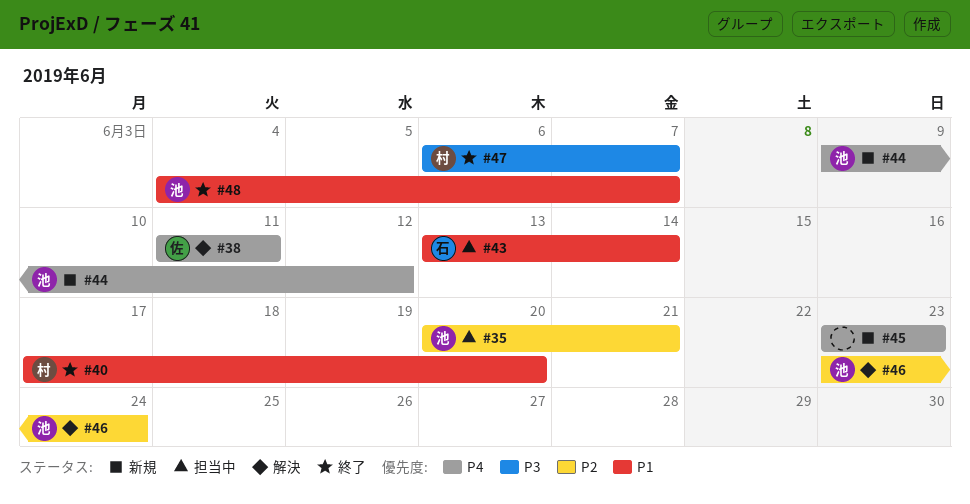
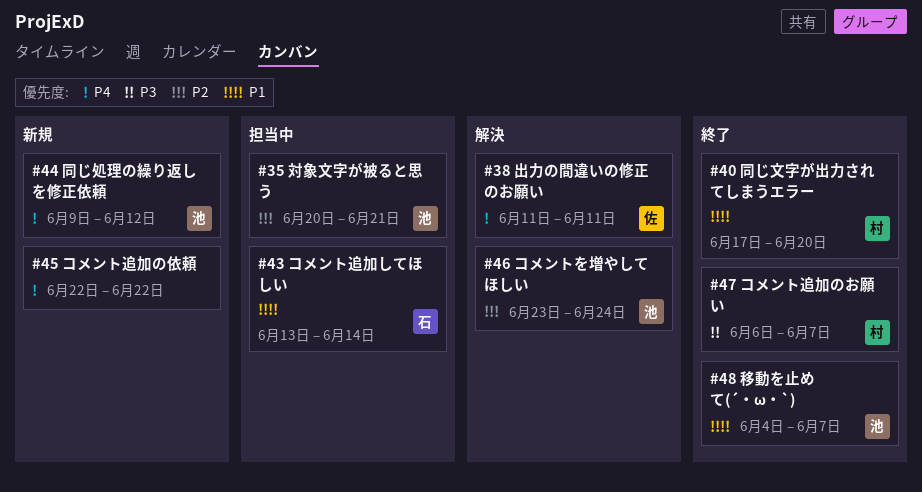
#45, start: Jun 23 -> Jun 22
#45, due: Jun 23 -> Jun 22

